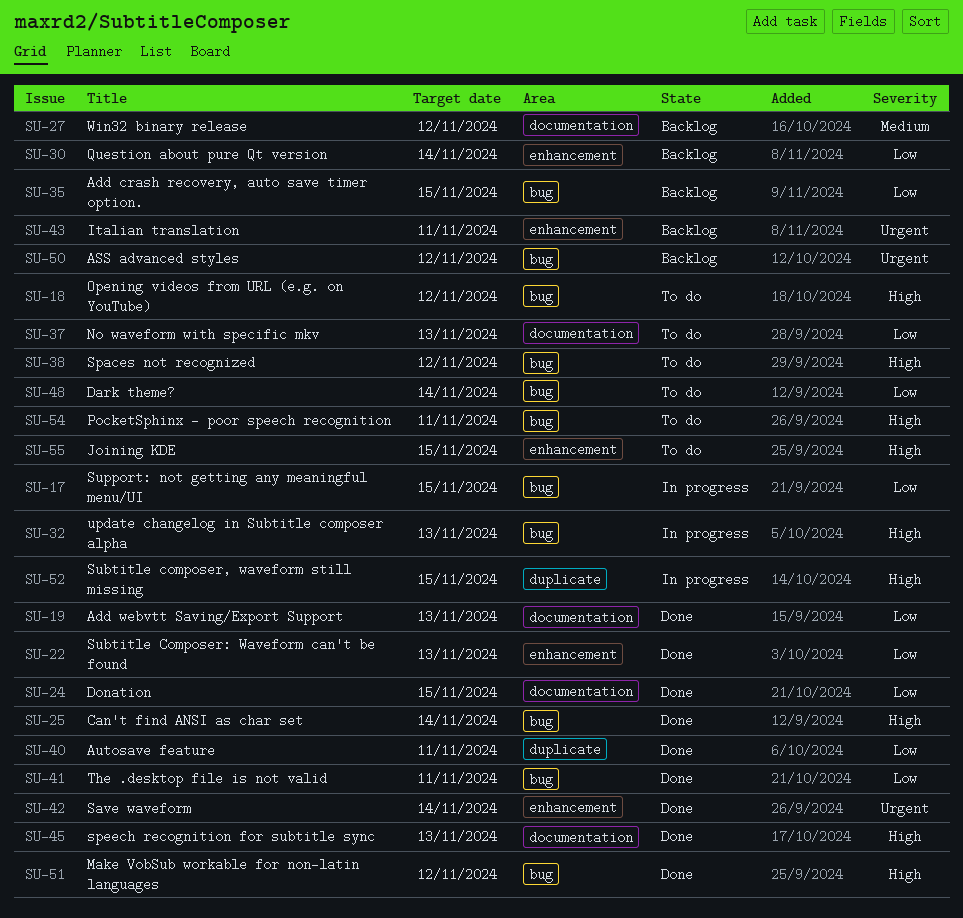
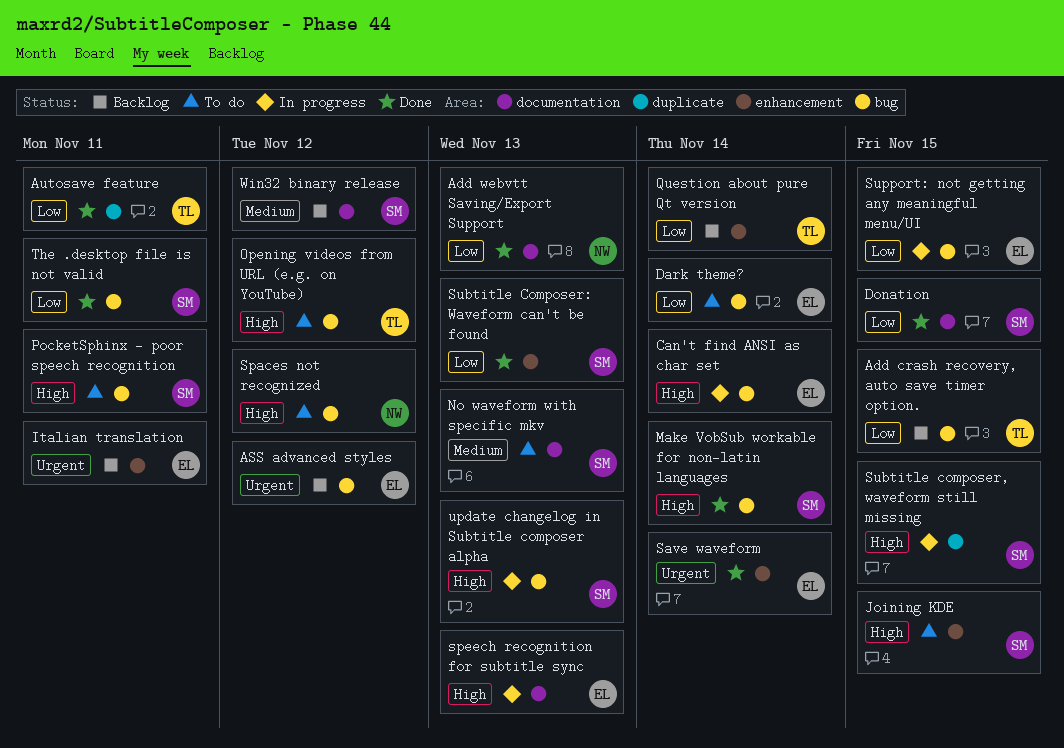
Can't find ANSI as char set, status: Done -> In progress
Make VobSub workable for non-latin languages, due: Nov 12 -> Nov 14
No waveform with specific mkv, priority: Low -> Medium
speech recognition for subtitle sync, status: Done -> In progress

